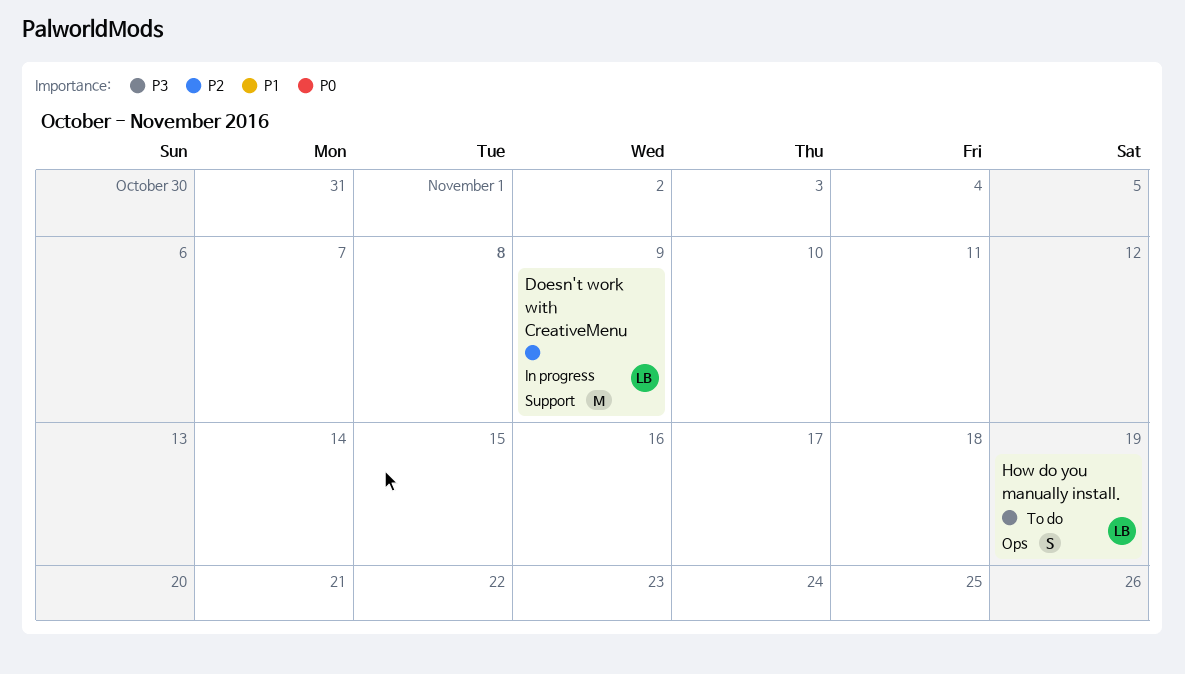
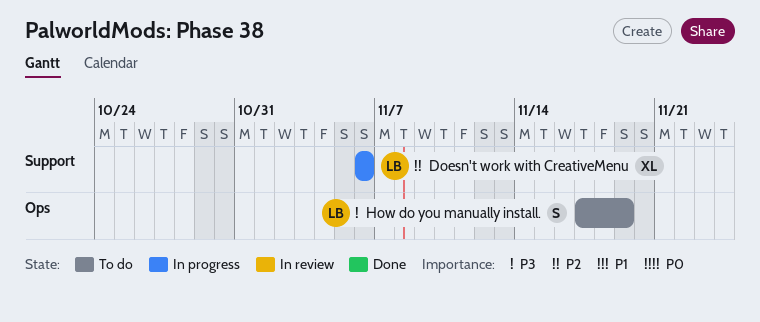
Doesn't work with CreativeMenu, estimate: M -> XL
Doesn't work with CreativeMenu, due: Nov 9 -> Nov 6

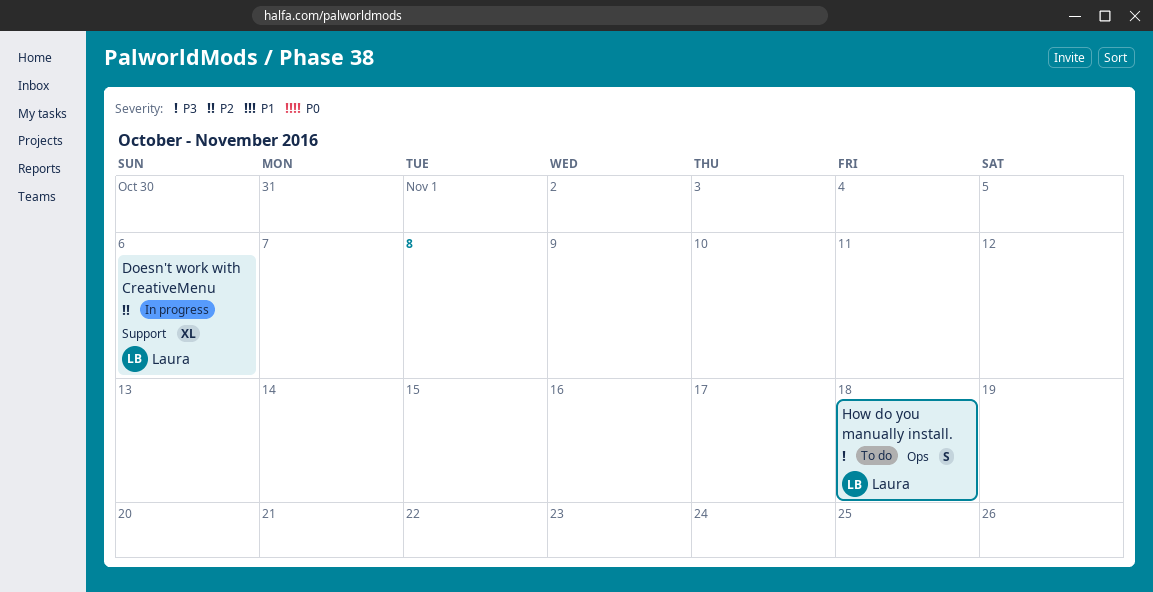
How do you manually install., due: Nov 19 -> Nov 18

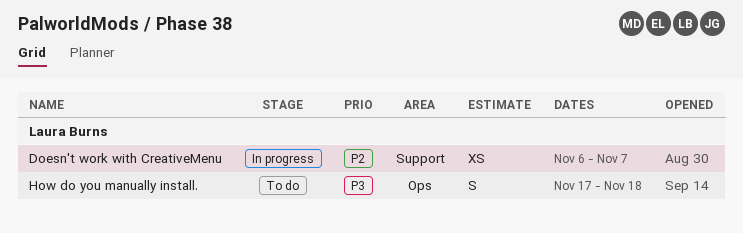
Doesn't work with CreativeMenu, estimate: XL -> XS
Doesn't work with CreativeMenu, due: Nov 6 -> Nov 7

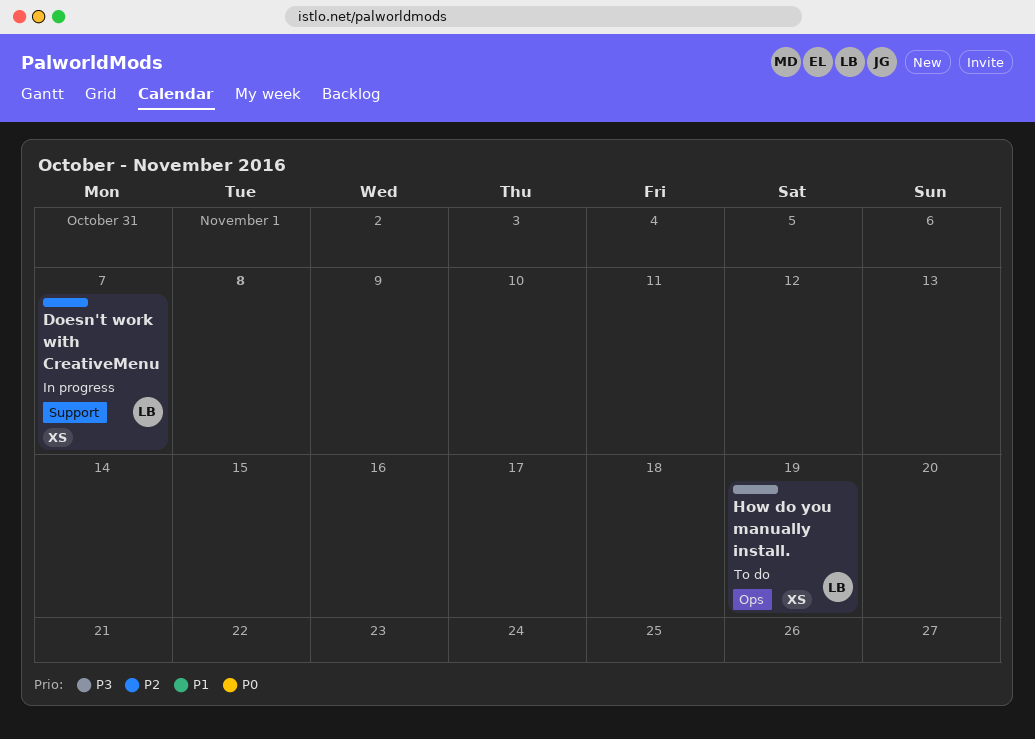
How do you manually install., estimate: S -> XS
How do you manually install., due: Nov 18 -> Nov 19

